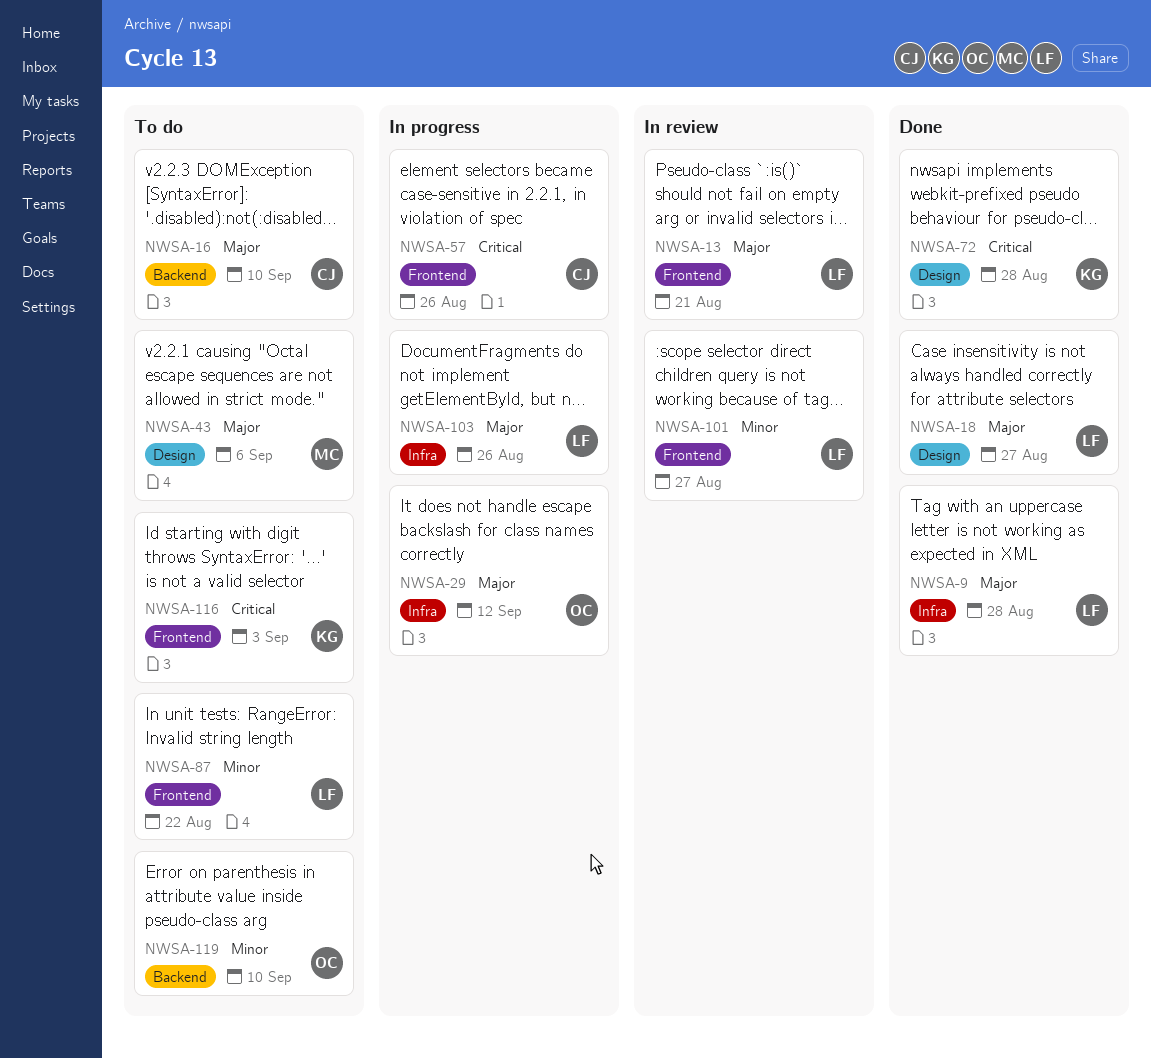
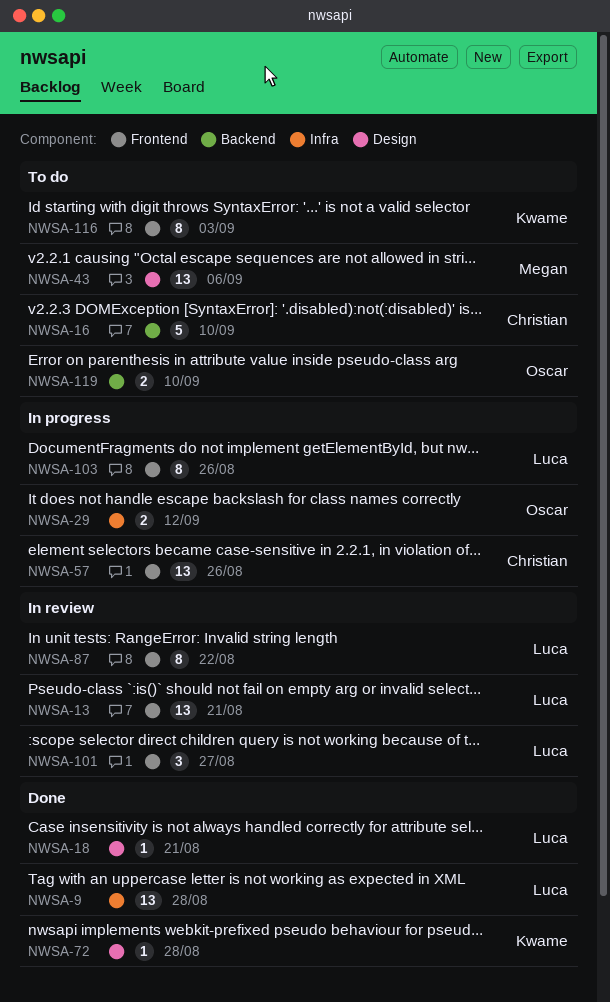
NWSA-18, due: Aug 27 -> Aug 21
NWSA-87, status: To do -> In review
NWSA-103, label: Infra -> Frontend

